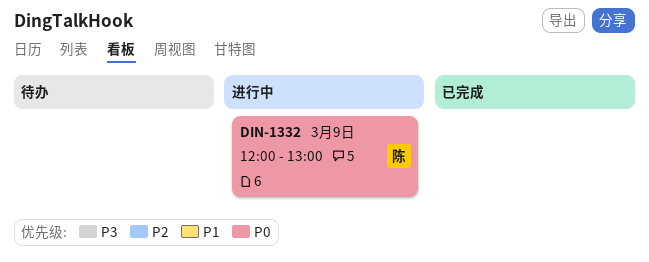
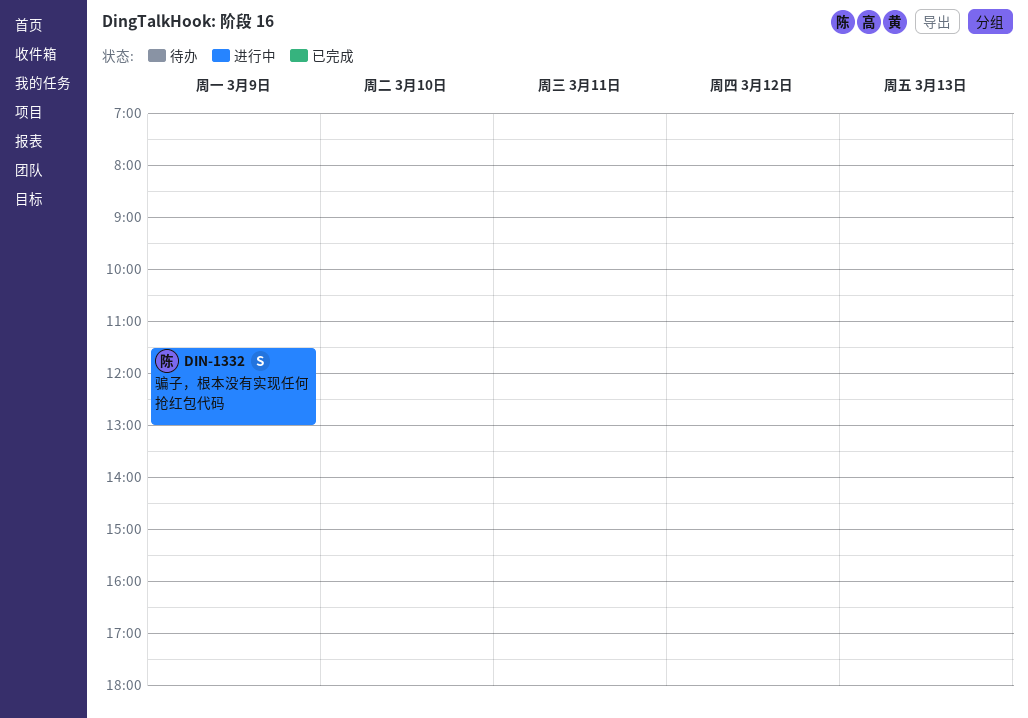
DIN-1332, begins: 12:00 -> 11:30

